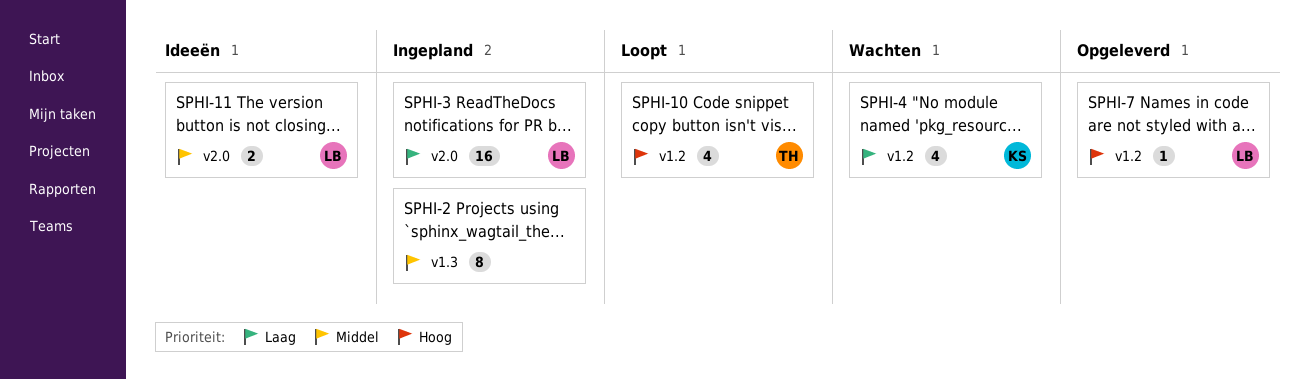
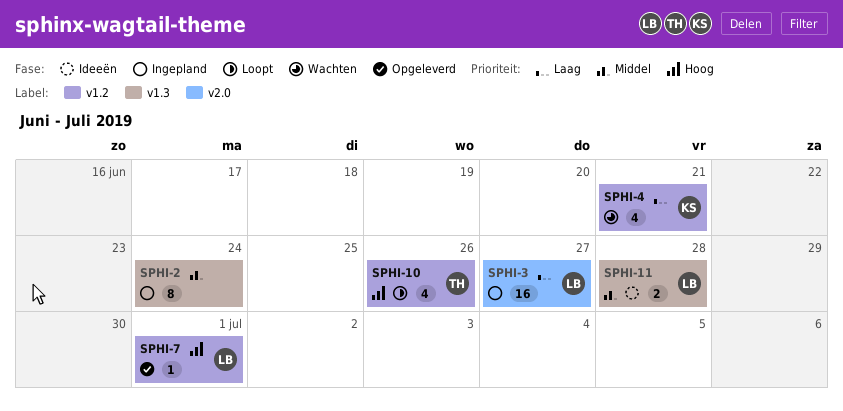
SPHI-11, label: v2.0 -> v1.3

